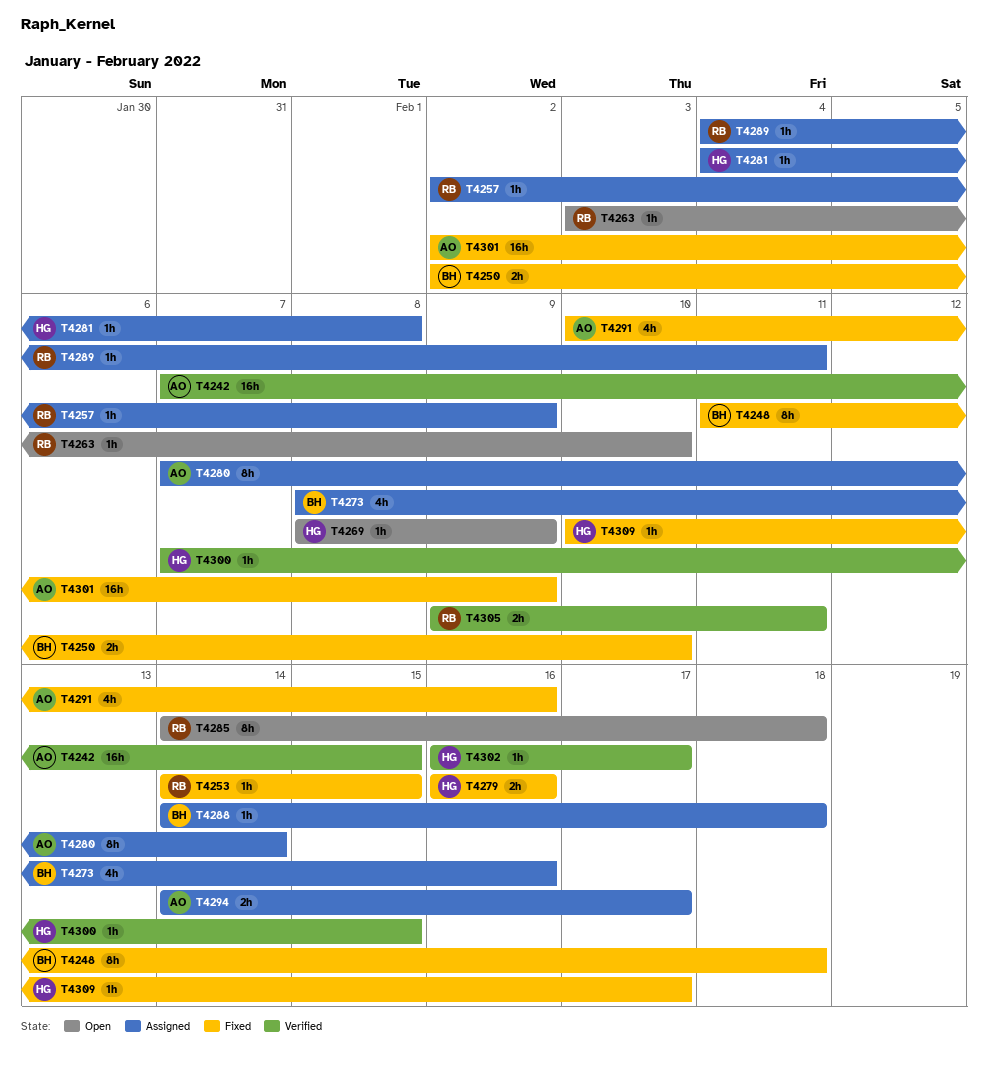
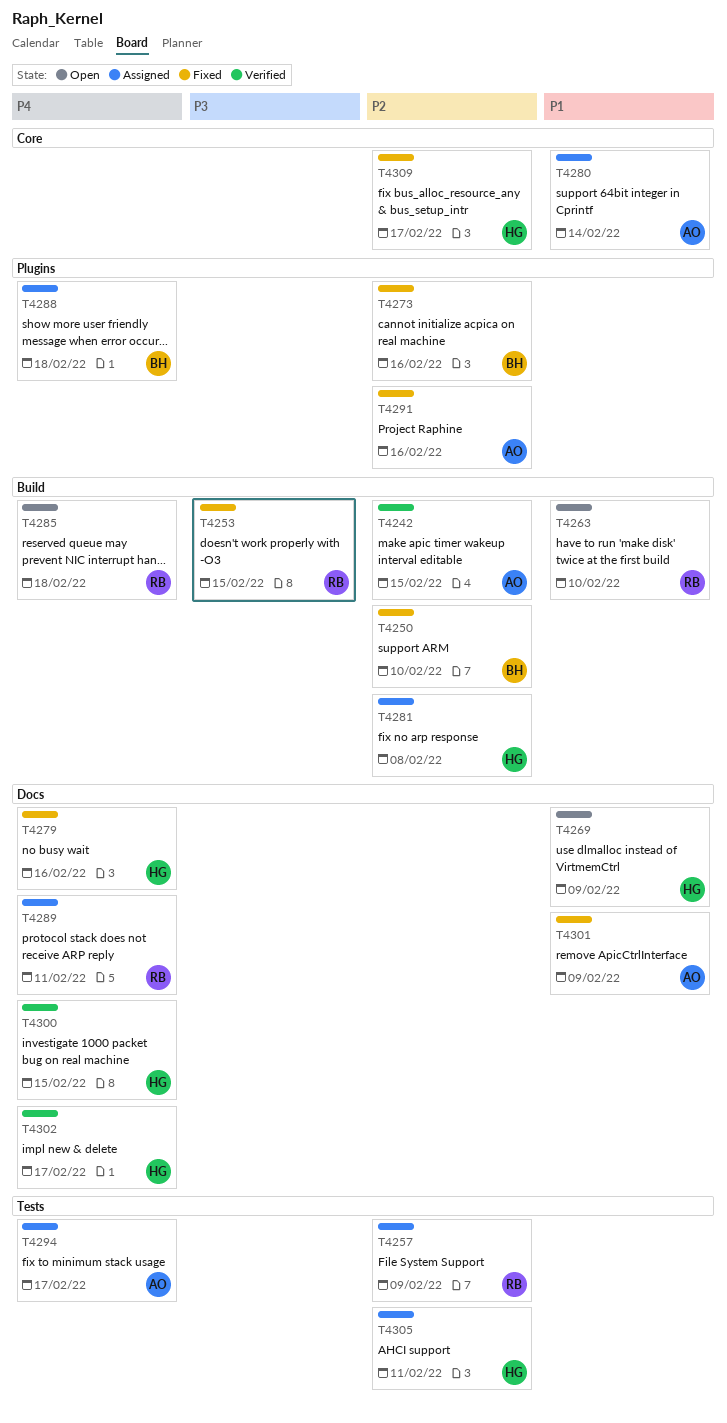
T4248: present -> none
T4273, status: Assigned -> Fixed
T4305, status: Verified -> Assigned
T4305, owner: RB -> HG

